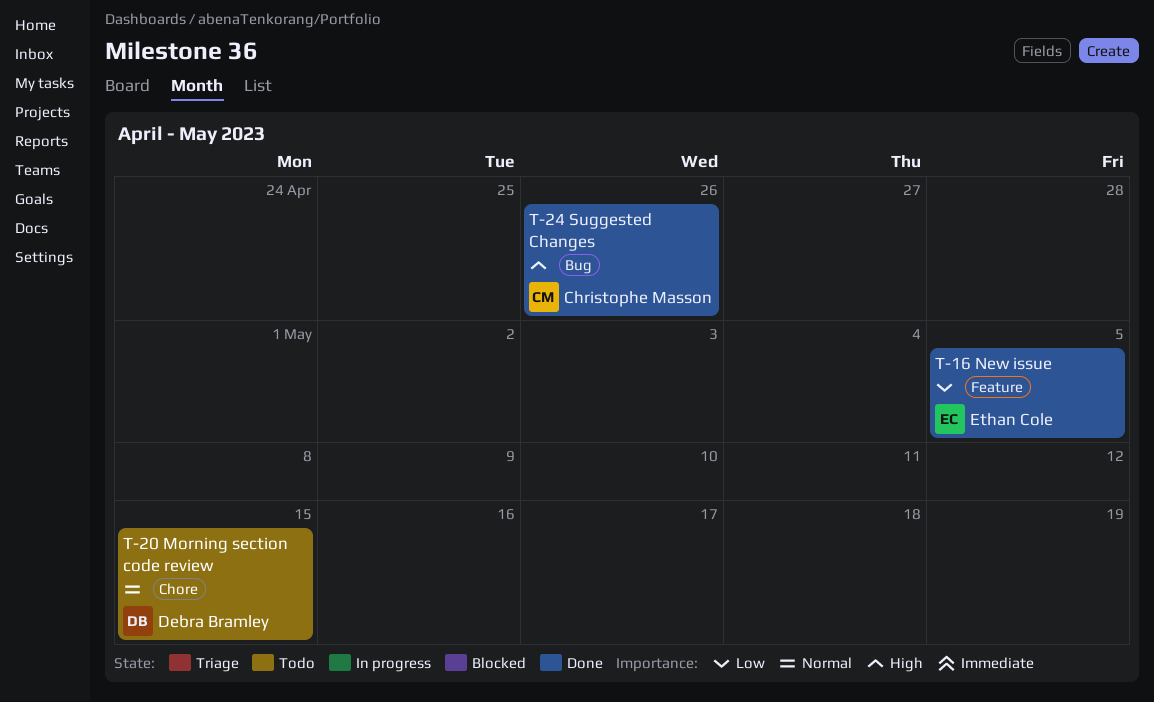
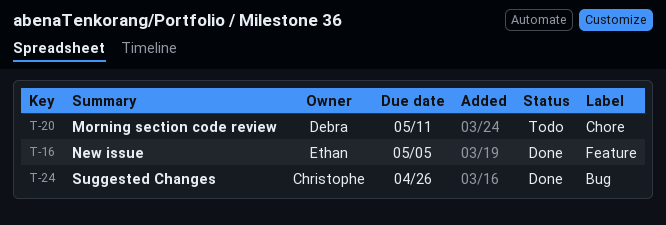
T-20, due: May 15 -> May 11

